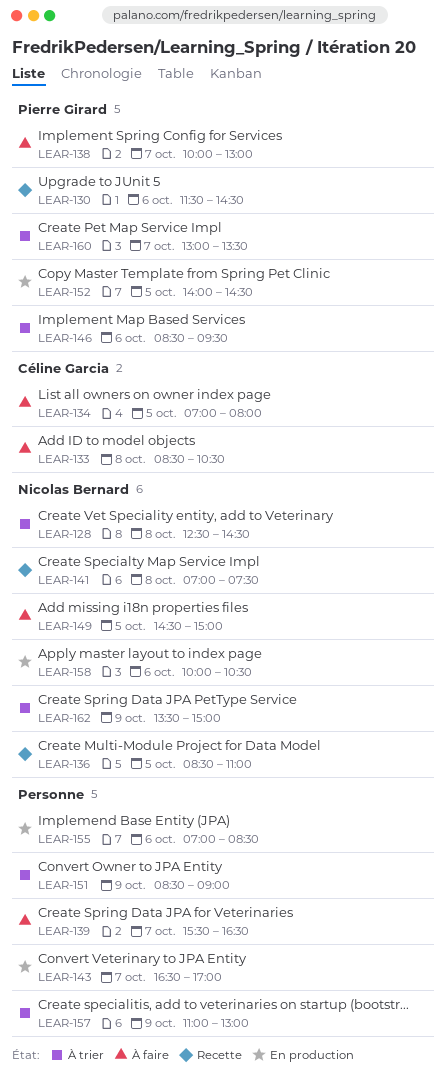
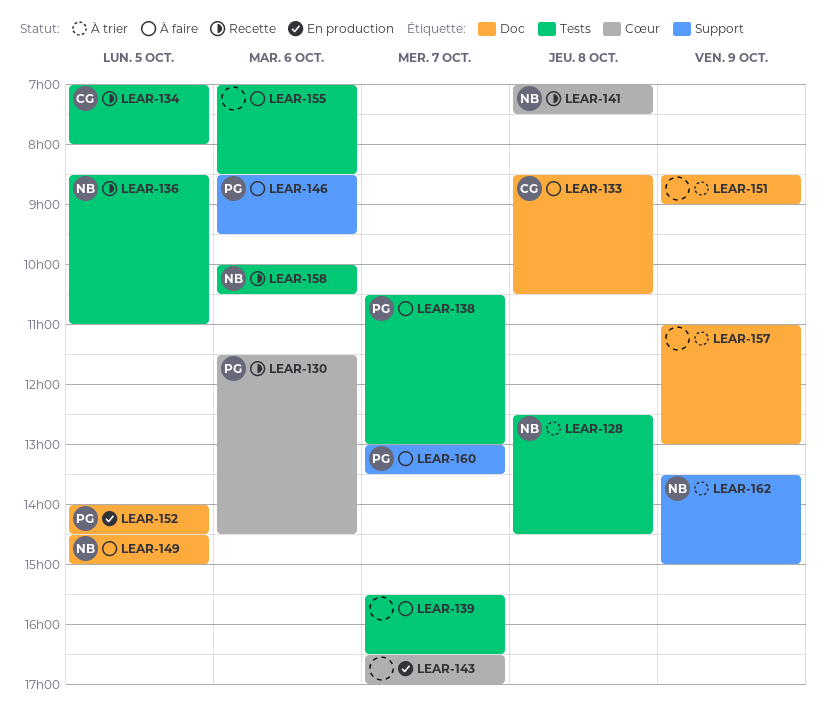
LEAR-134, status: À faire -> Recette
LEAR-138, begins: 10:00 -> 10:30
LEAR-146, status: À trier -> À faire
LEAR-155, status: En production -> À faire
LEAR-158, status: En production -> Recette
LEAR-160, status: À trier -> À faire

